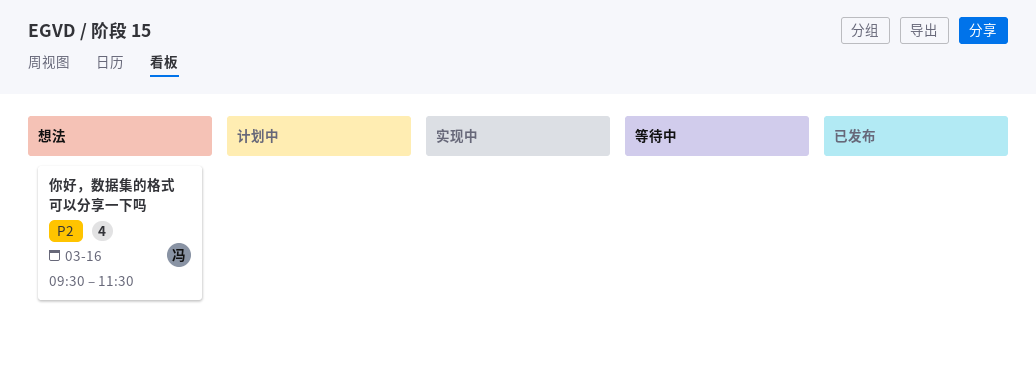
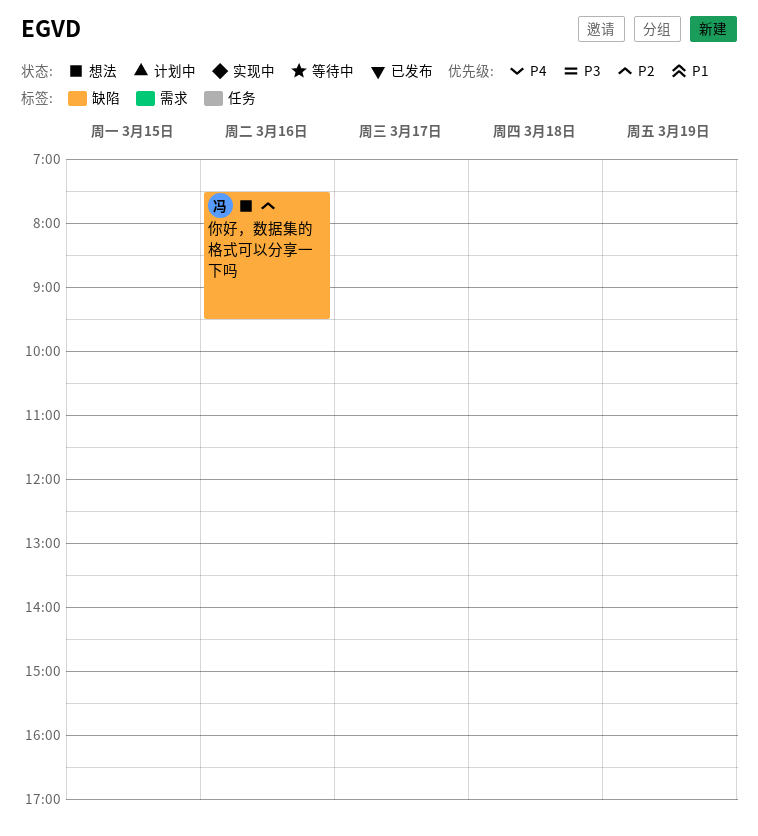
你好，数据集的格式可以分享一下吗, begins: 09:30 -> 07:30
你好，数据集的格式可以分享一下吗, ends: 11:30 -> 09:30

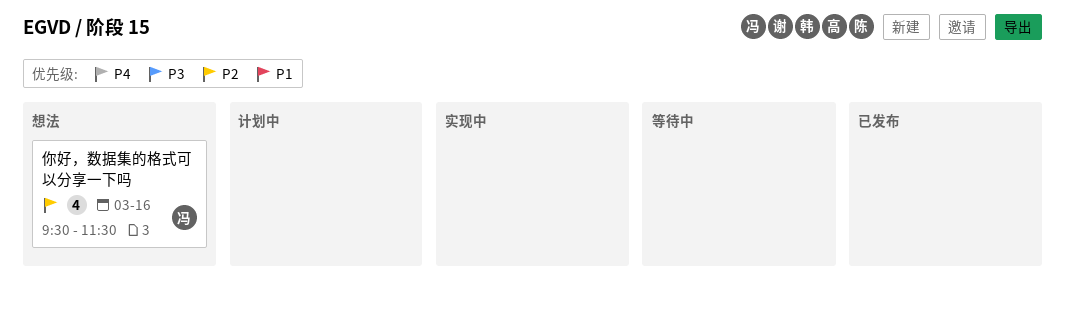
你好，数据集的格式可以分享一下吗, begins: 07:30 -> 09:30
你好，数据集的格式可以分享一下吗, ends: 09:30 -> 11:30

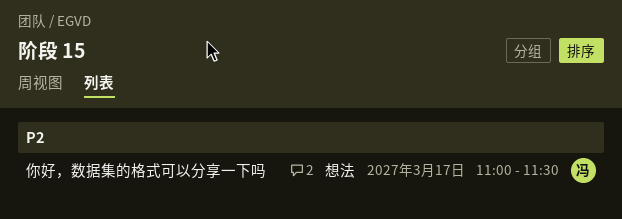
你好，数据集的格式可以分享一下吗, day: Mar 16 -> Mar 17
你好，数据集的格式可以分享一下吗, begins: 09:30 -> 11:00

